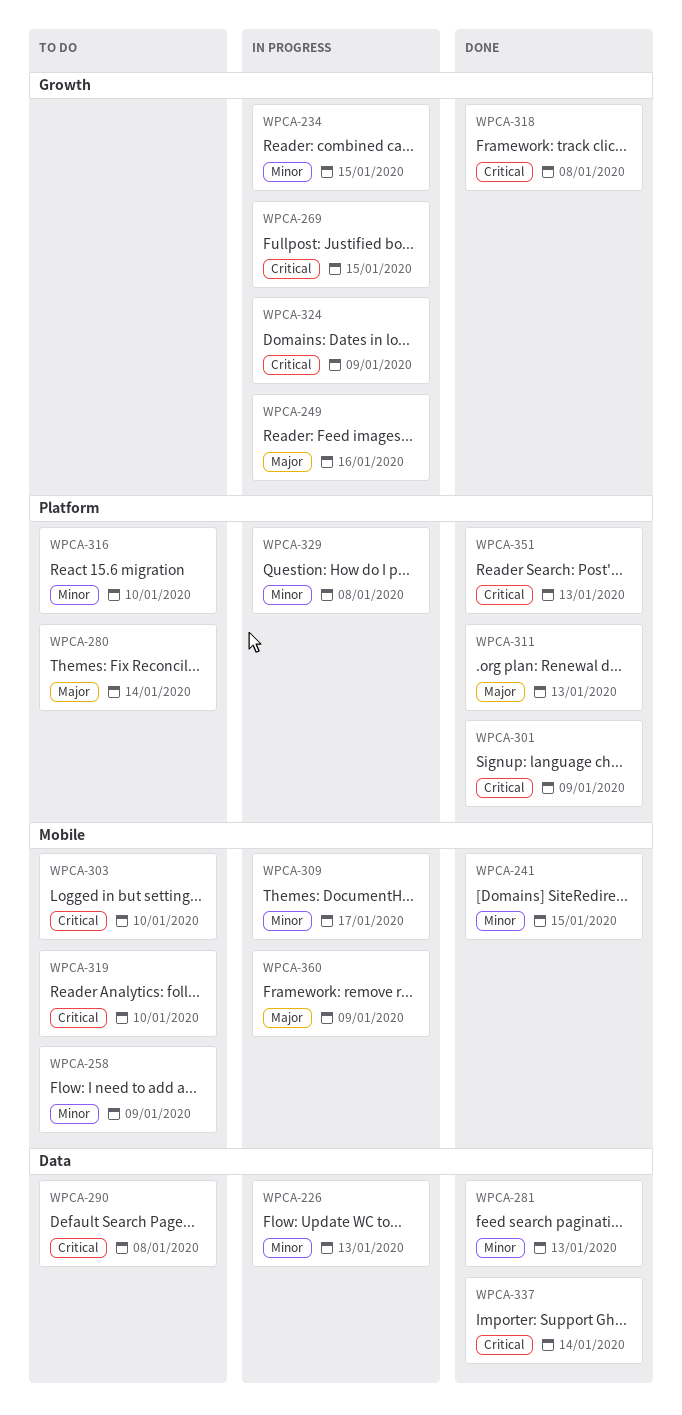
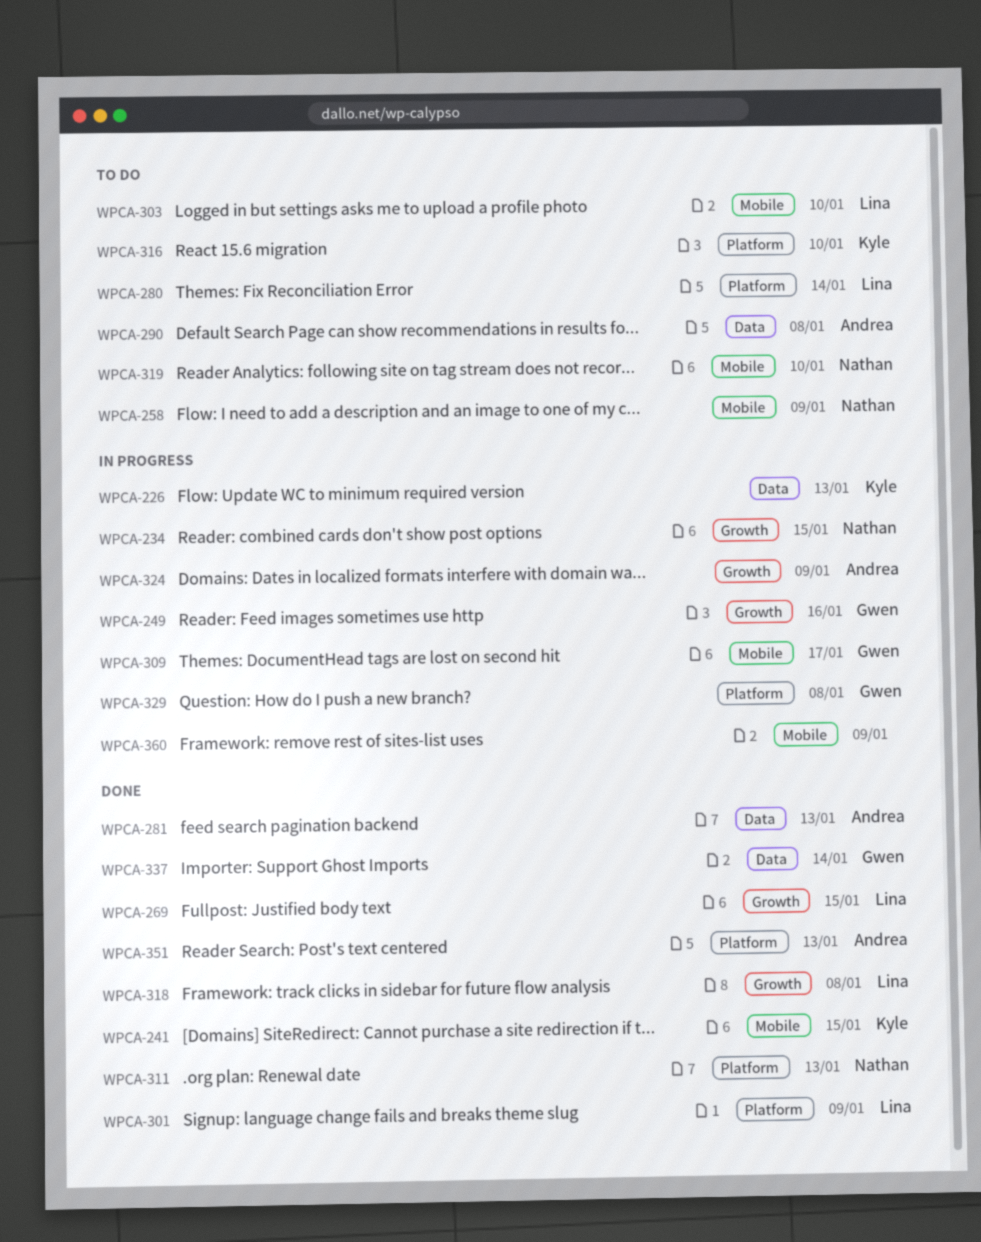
WPCA-269, status: In progress -> Done

